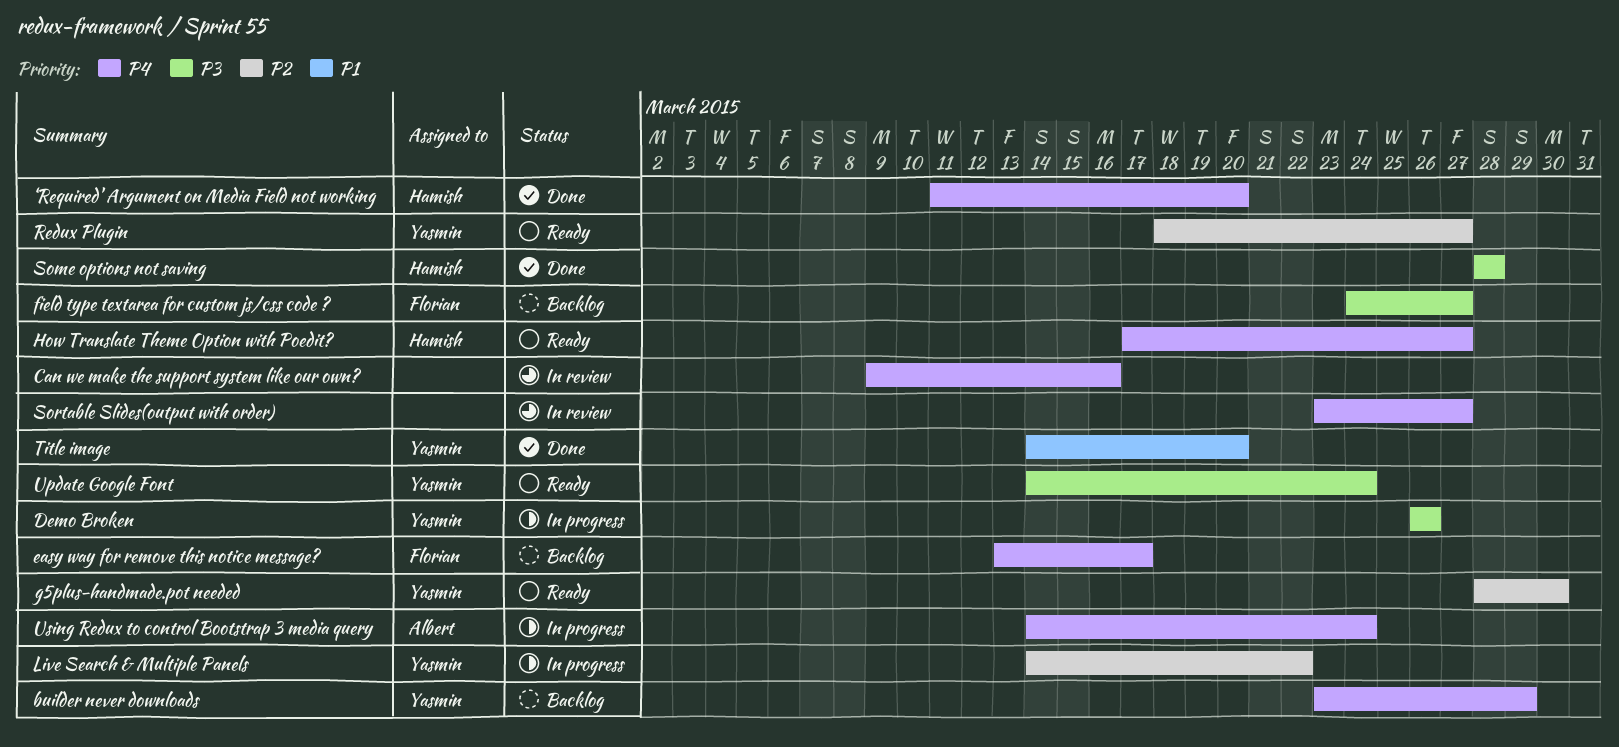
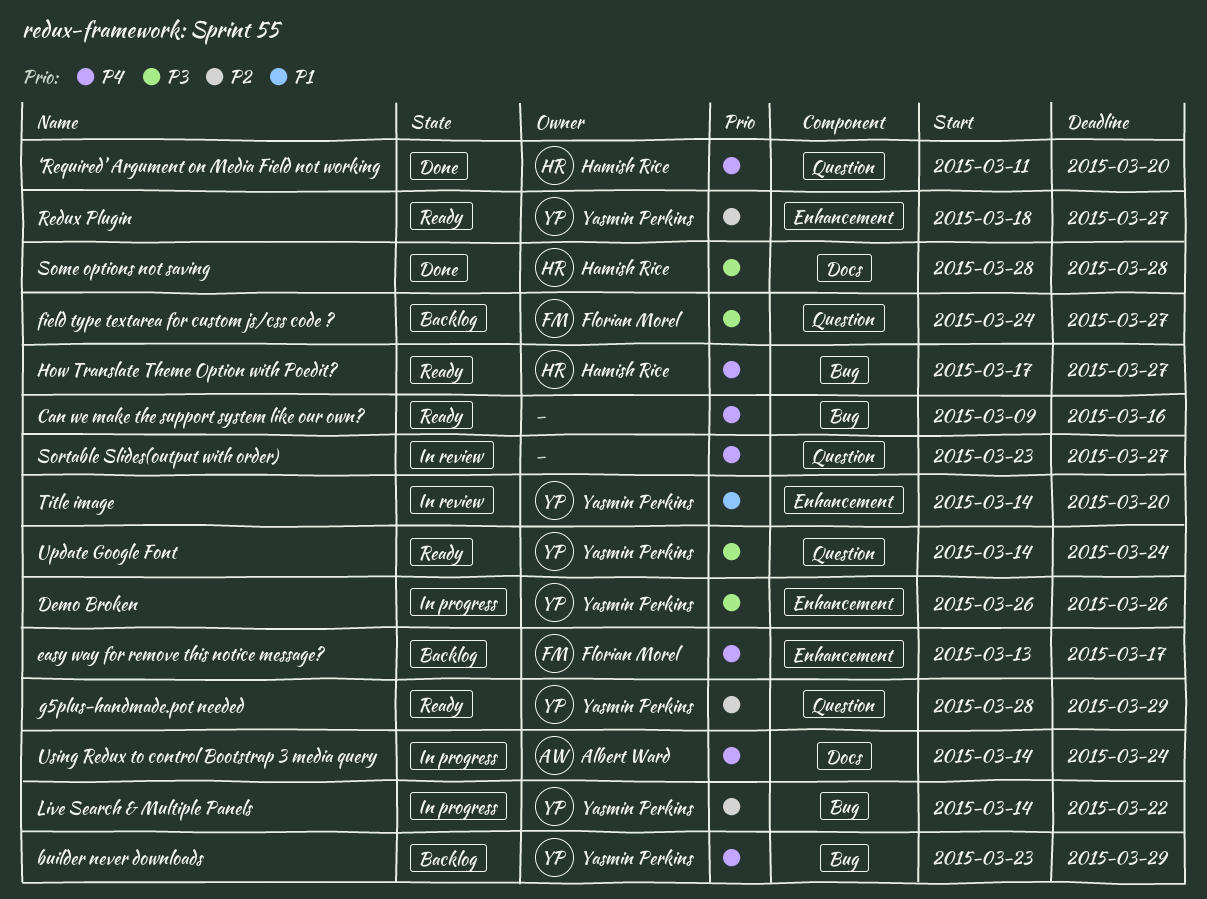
Can we make the support system like our own?, status: In review -> Ready
g5plus-handmade.pot needed, due: Mar 30 -> Mar 29
Title image, status: Done -> In review

